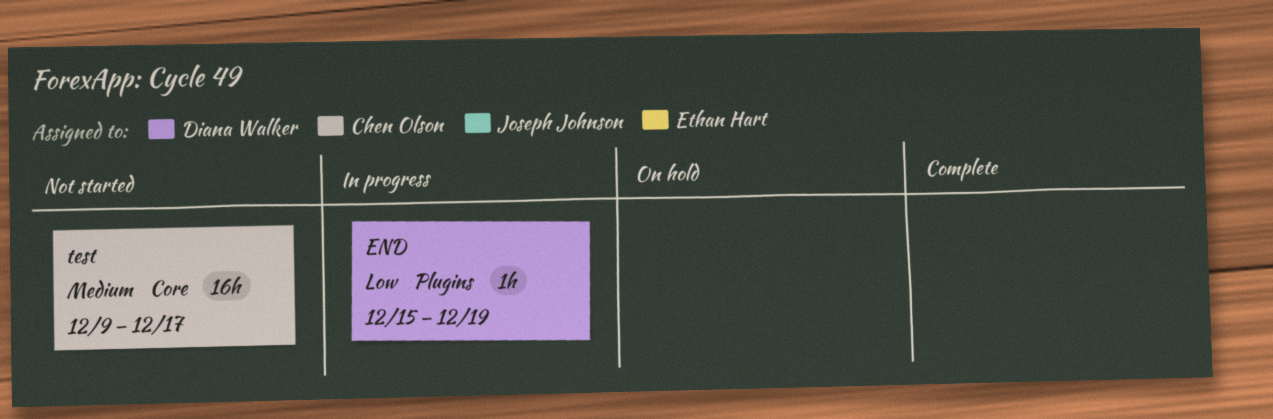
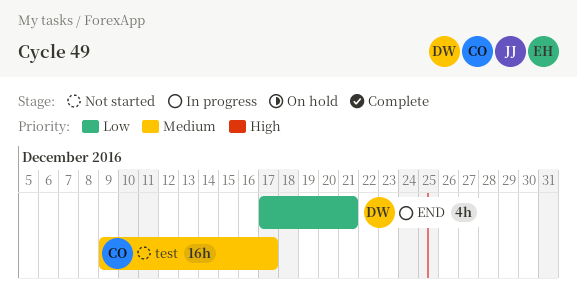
END, estimate: 1h -> 4h
END, start: Dec 15 -> Dec 17
END, due: Dec 19 -> Dec 21

